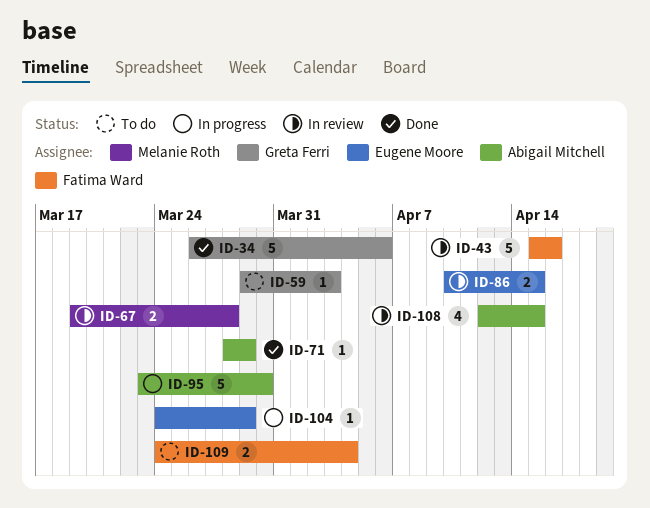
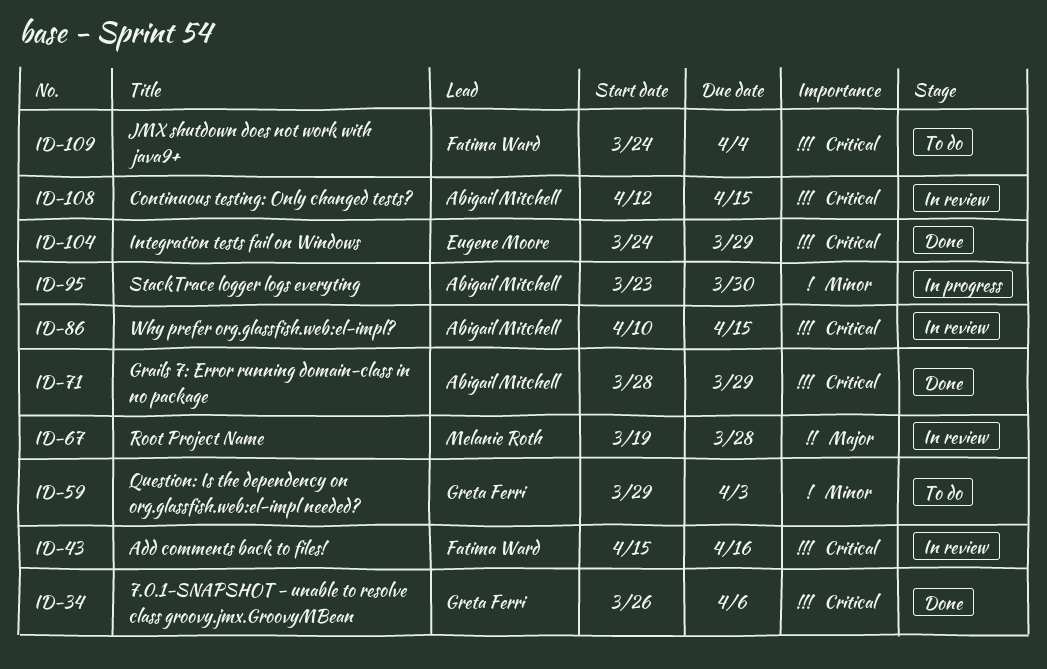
ID-86, owner: Eugene Moore -> Abigail Mitchell
ID-104, status: In progress -> Done

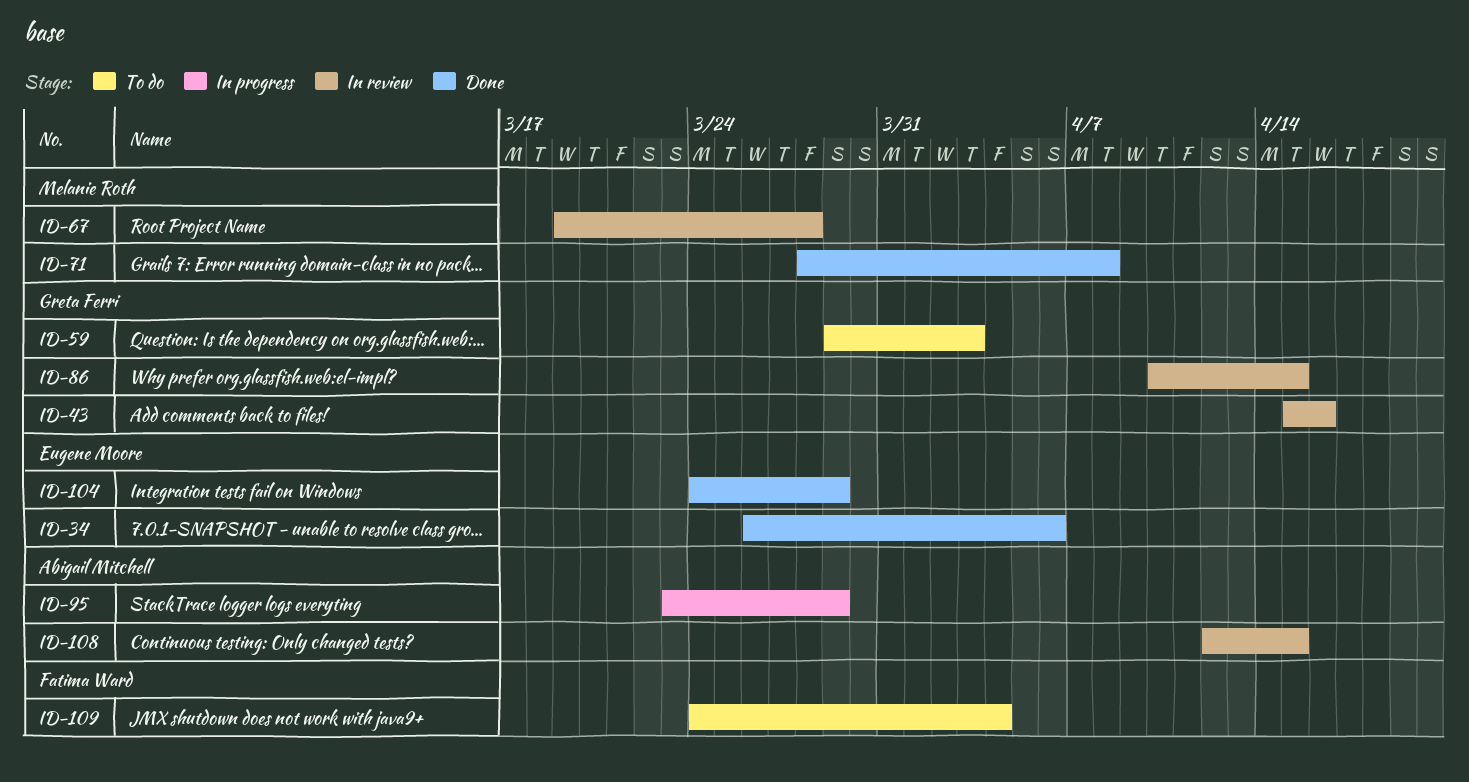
ID-34, owner: Greta Ferri -> Eugene Moore
ID-43, owner: Fatima Ward -> Greta Ferri
ID-71, owner: Abigail Mitchell -> Melanie Roth
ID-71, due: Mar 29 -> Apr 8
ID-86, owner: Abigail Mitchell -> Greta Ferri
ID-95, due: Mar 30 -> Mar 29

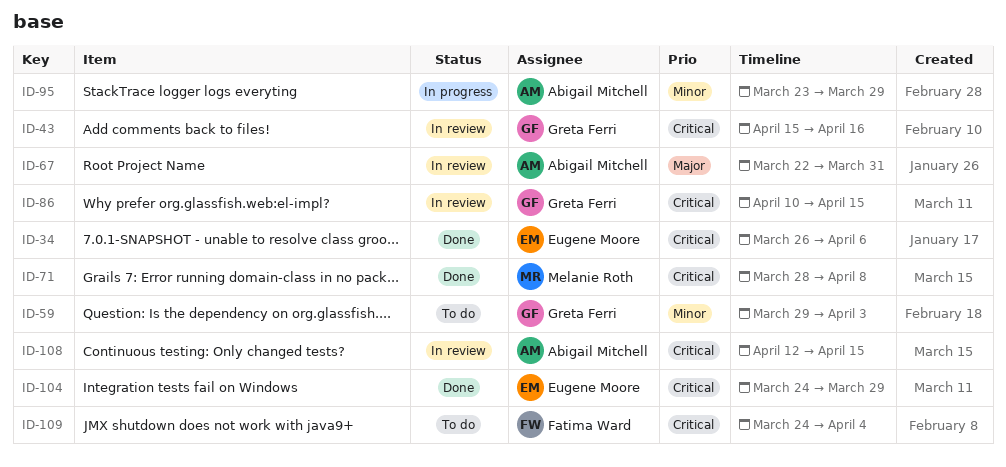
ID-67, owner: Melanie Roth -> Abigail Mitchell
ID-67, start: Mar 19 -> Mar 22
ID-67, due: Mar 28 -> Mar 31

